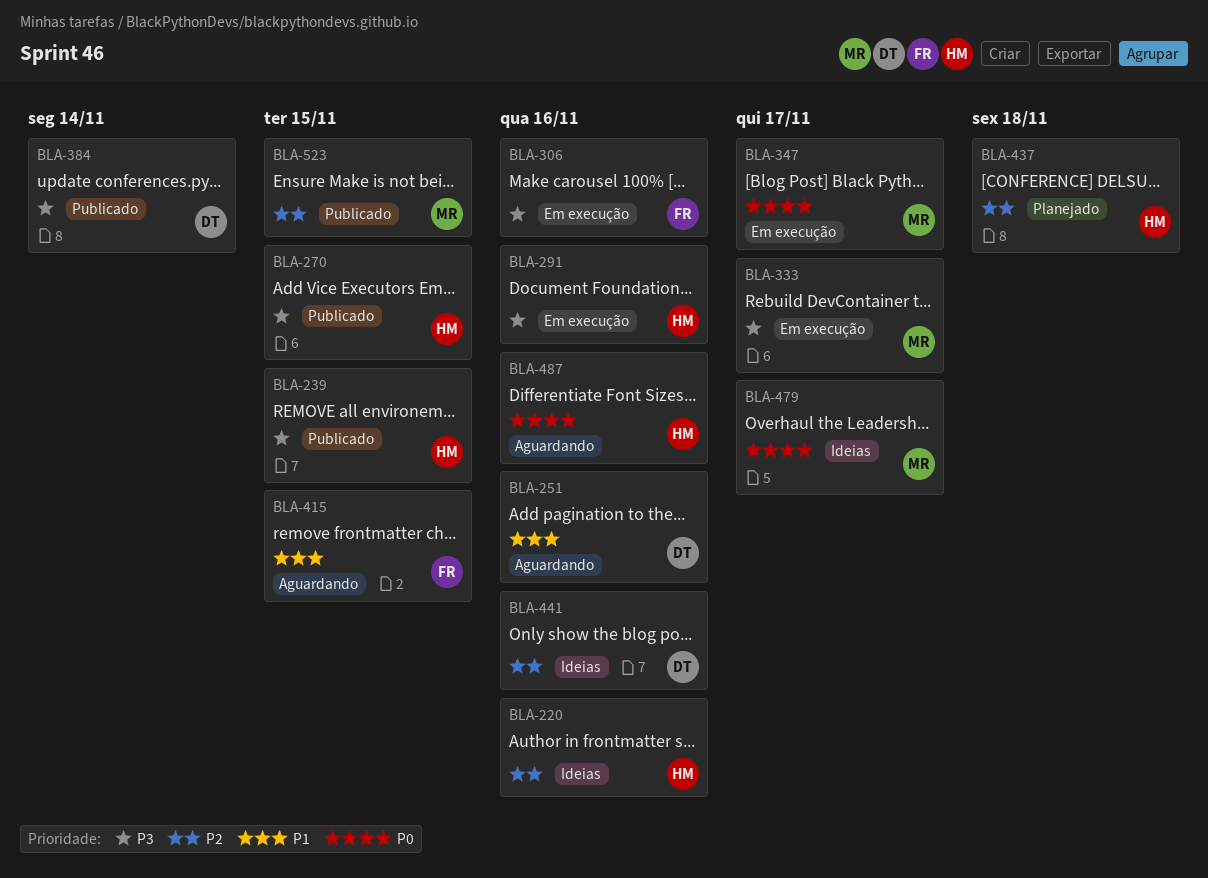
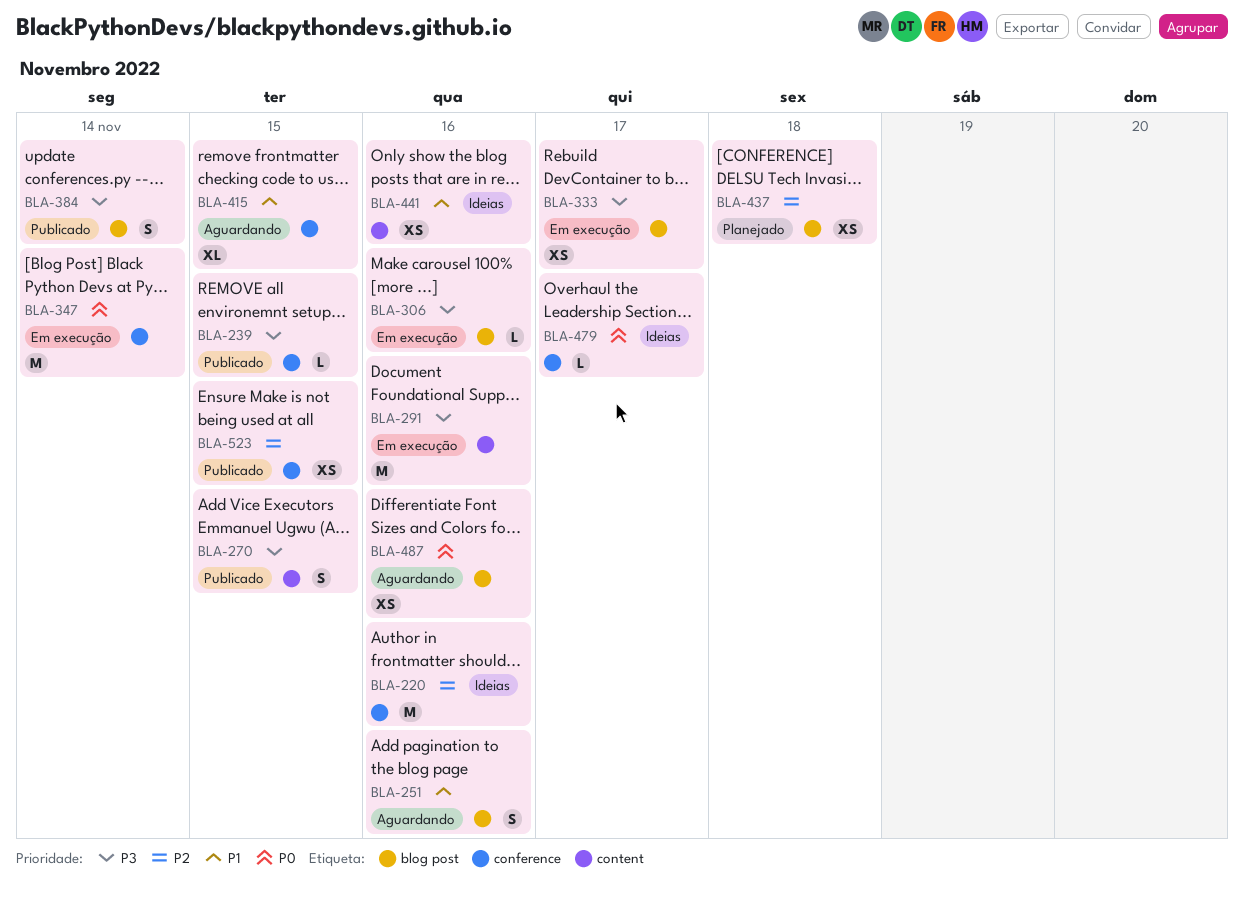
BLA-347, due: Nov 17 -> Nov 14
BLA-441, priority: P2 -> P1

